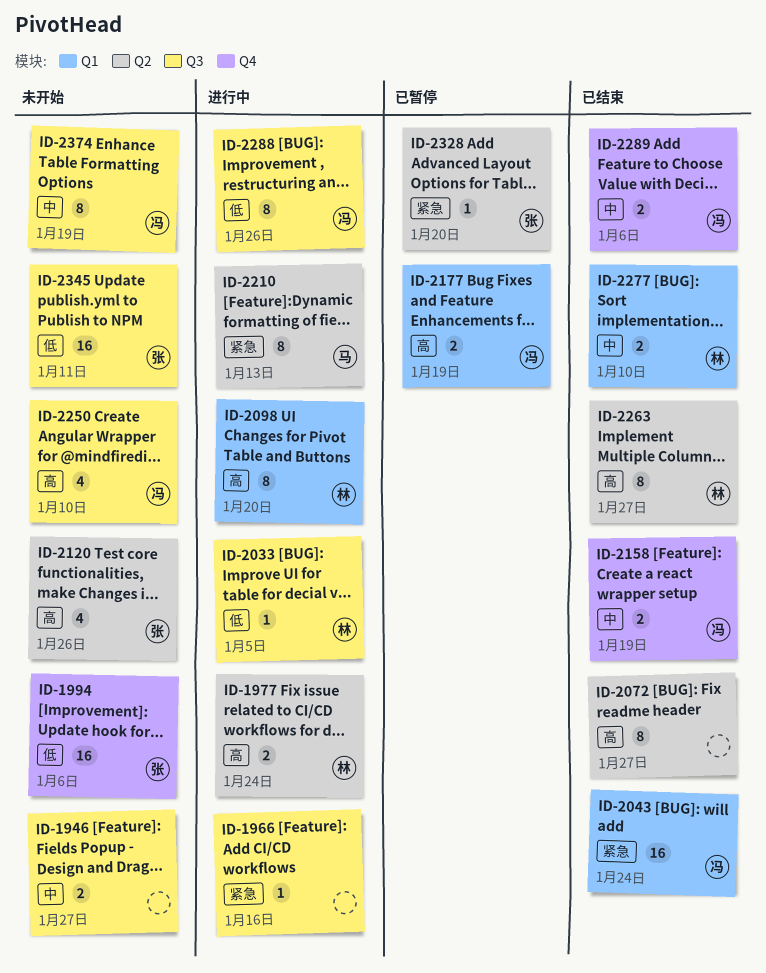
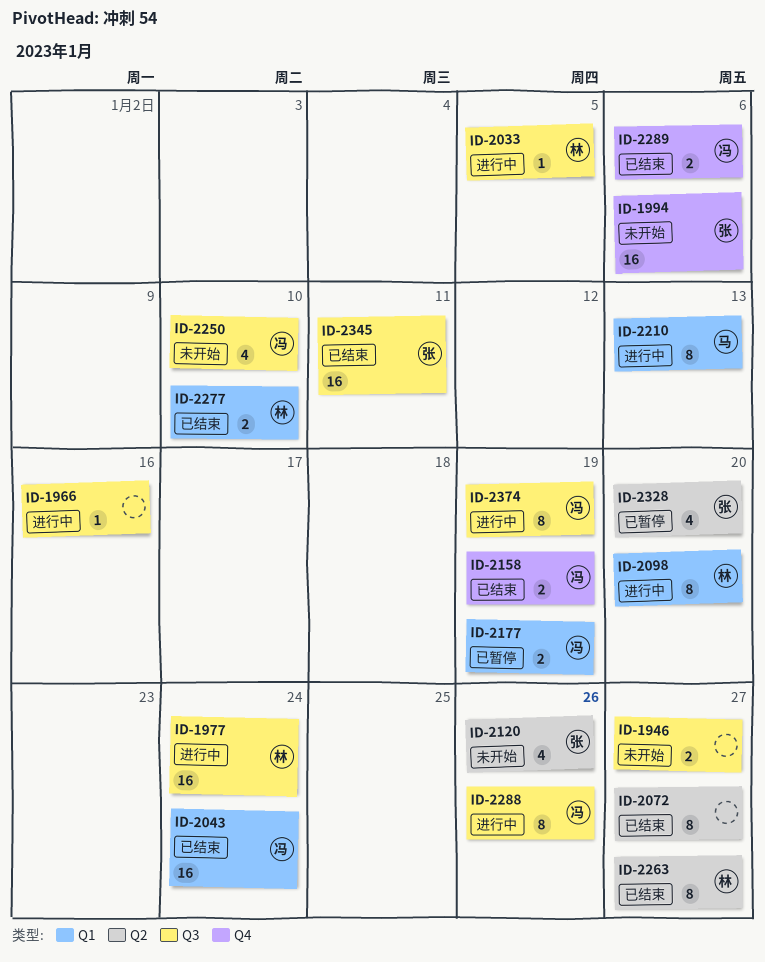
ID-1977, label: Q2 -> Q3
ID-1977, estimate: 2 -> 16
ID-2210, label: Q2 -> Q1
ID-2328, estimate: 1 -> 4
ID-2345, status: 未开始 -> 已结束
ID-2374, status: 未开始 -> 进行中

